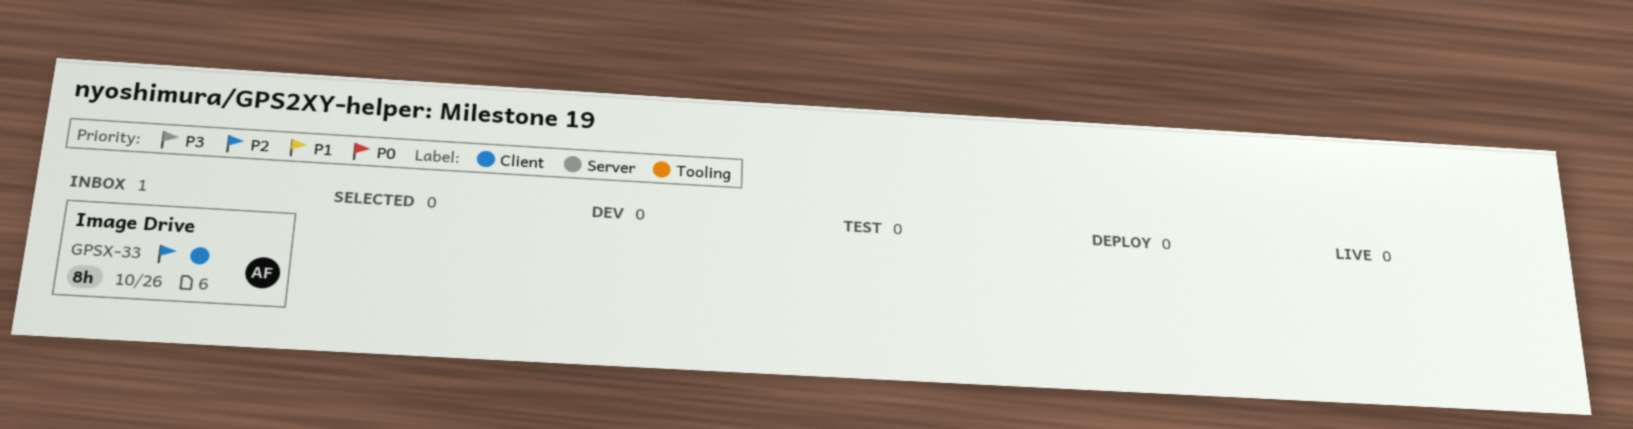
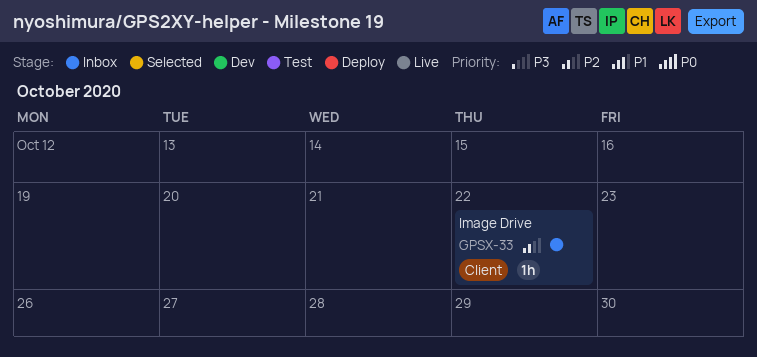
GPSX-33, estimate: 8h -> 1h
GPSX-33, due: Oct 26 -> Oct 22

